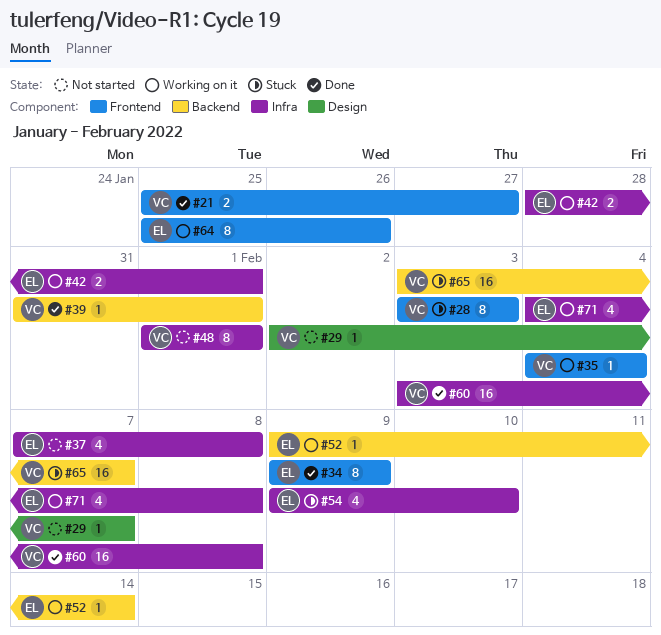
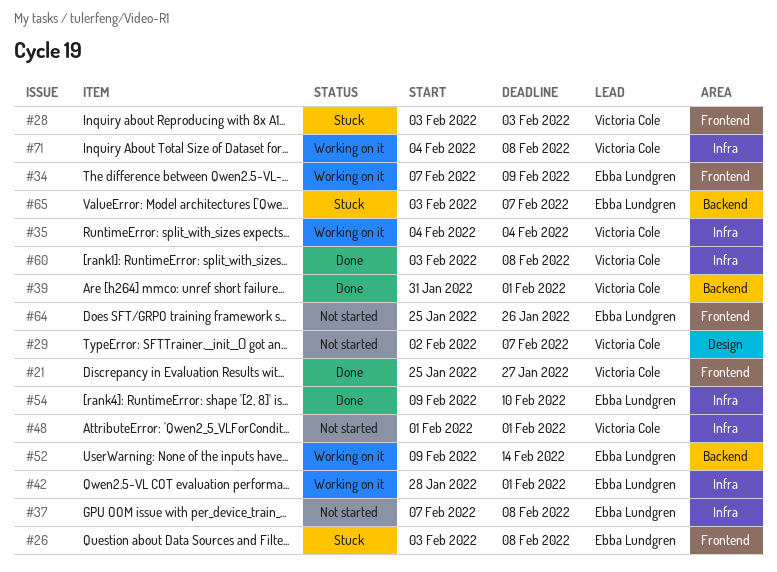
#26: none -> present
#34, status: Done -> Working on it
#34, start: Feb 9 -> Feb 7
#35, label: Frontend -> Infra
#54, status: Stuck -> Done
#64, status: Working on it -> Not started
#65, owner: Victoria Cole -> Ebba Lundgren
#71, owner: Ebba Lundgren -> Victoria Cole

